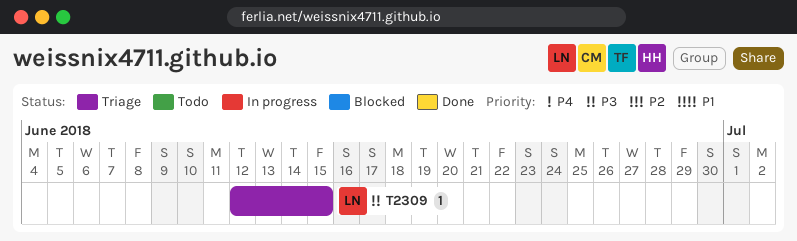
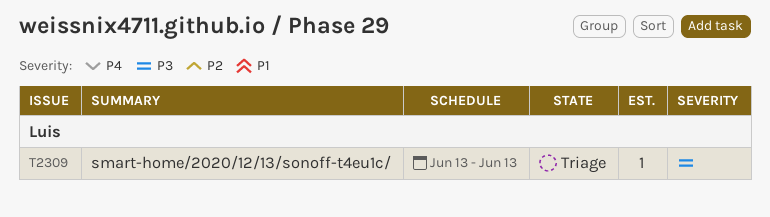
T2309, start: Jun 12 -> Jun 13
T2309, due: Jun 15 -> Jun 13

